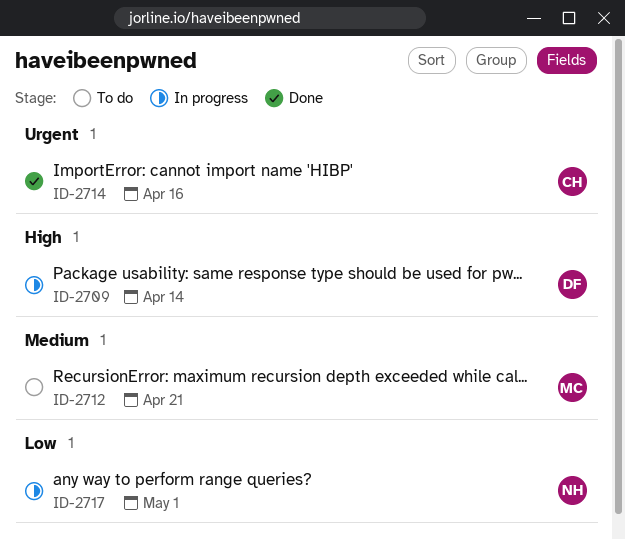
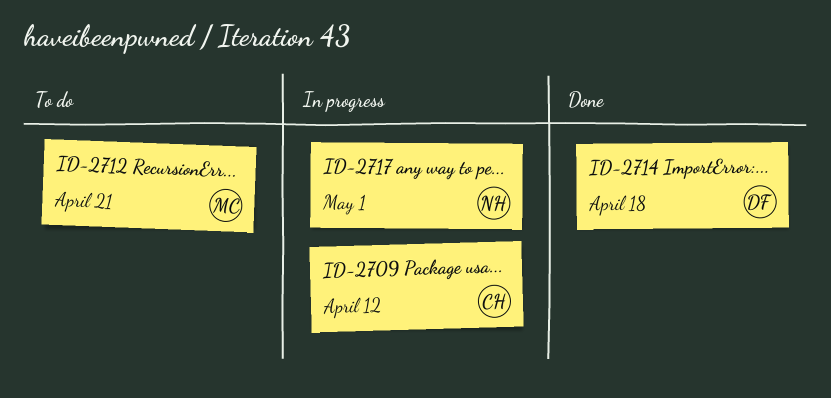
ID-2709, owner: DF -> CH
ID-2709, due: Apr 14 -> Apr 12
ID-2714, owner: CH -> DF
ID-2714, due: Apr 16 -> Apr 18

